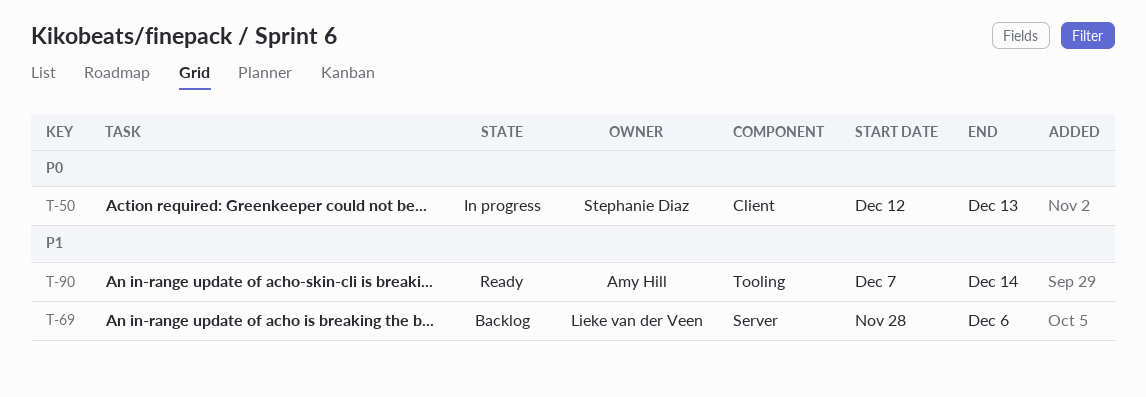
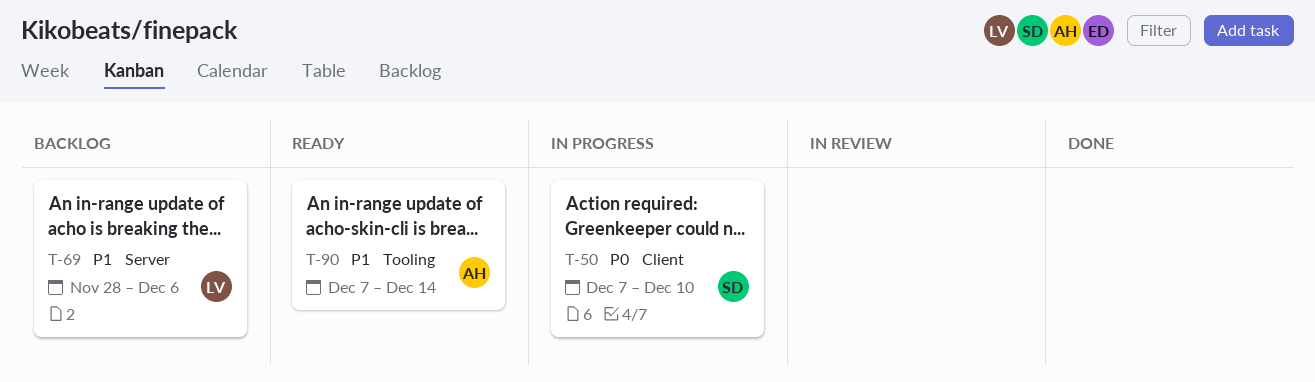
T-50, start: Dec 12 -> Dec 7
T-50, due: Dec 13 -> Dec 10

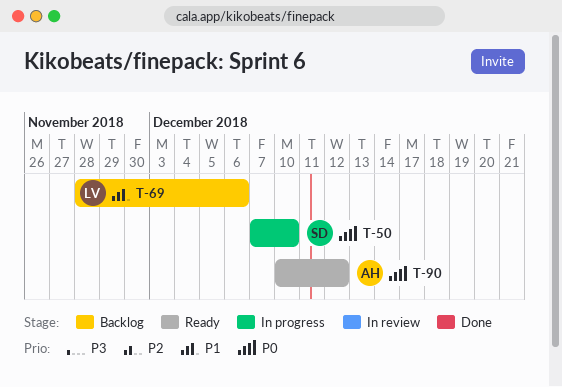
T-90, priority: P1 -> P0
T-90, start: Dec 7 -> Dec 10
T-90, due: Dec 14 -> Dec 12

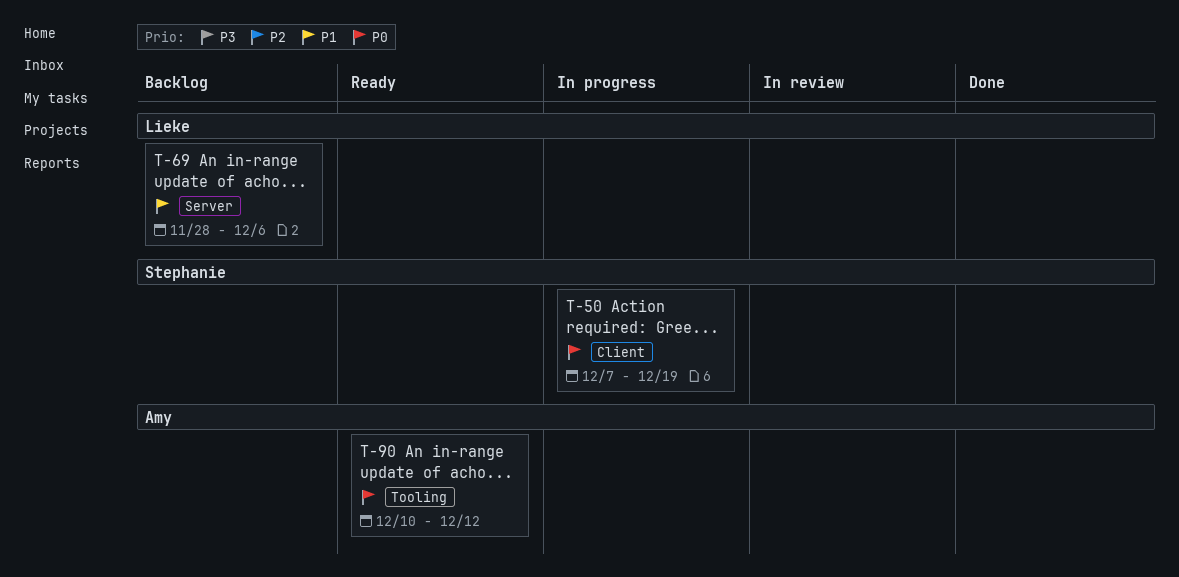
T-50, due: Dec 10 -> Dec 19

